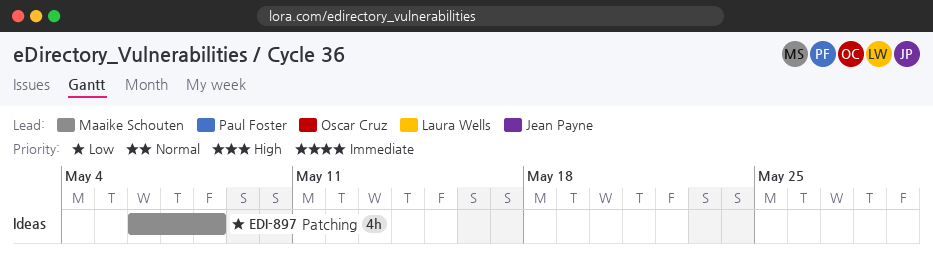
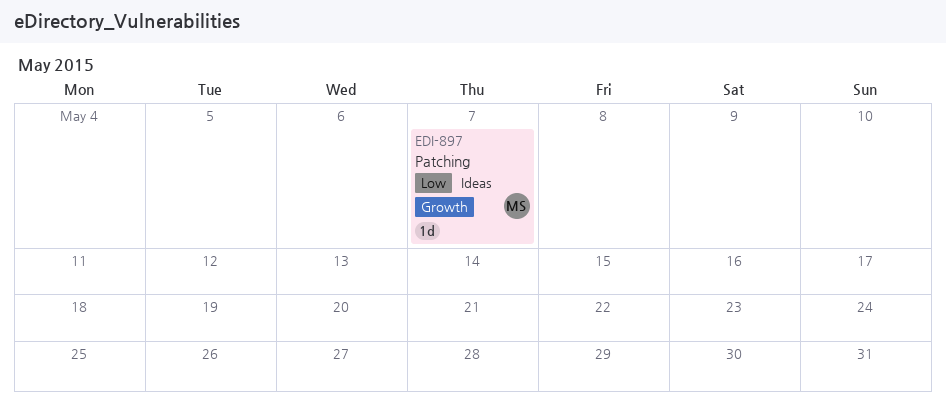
EDI-897, estimate: 4h -> 1d
EDI-897, due: May 8 -> May 7

